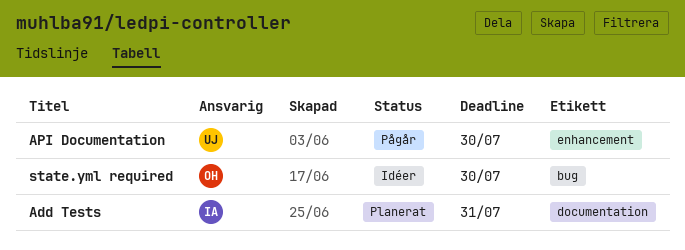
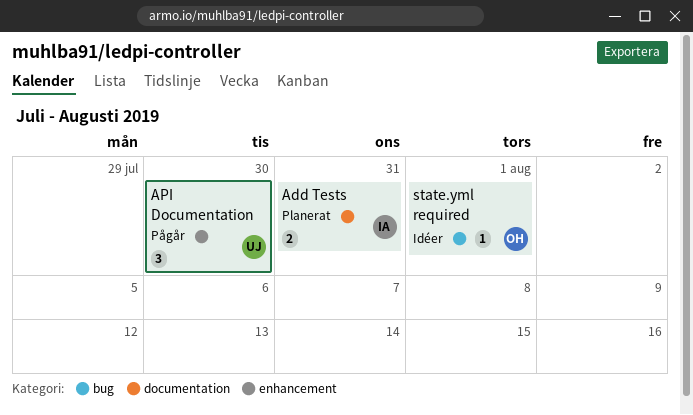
state.yml required, due: Jul 30 -> Aug 1

